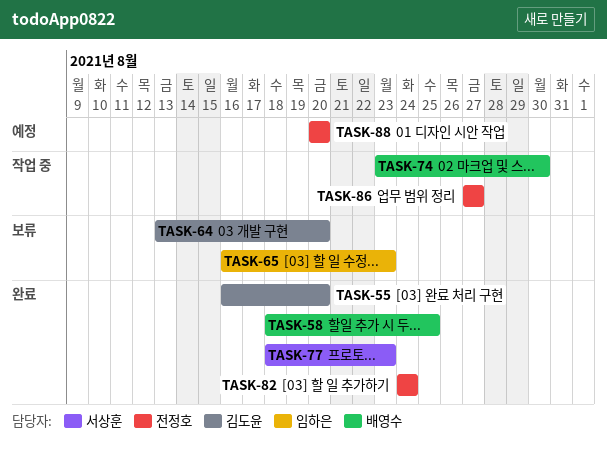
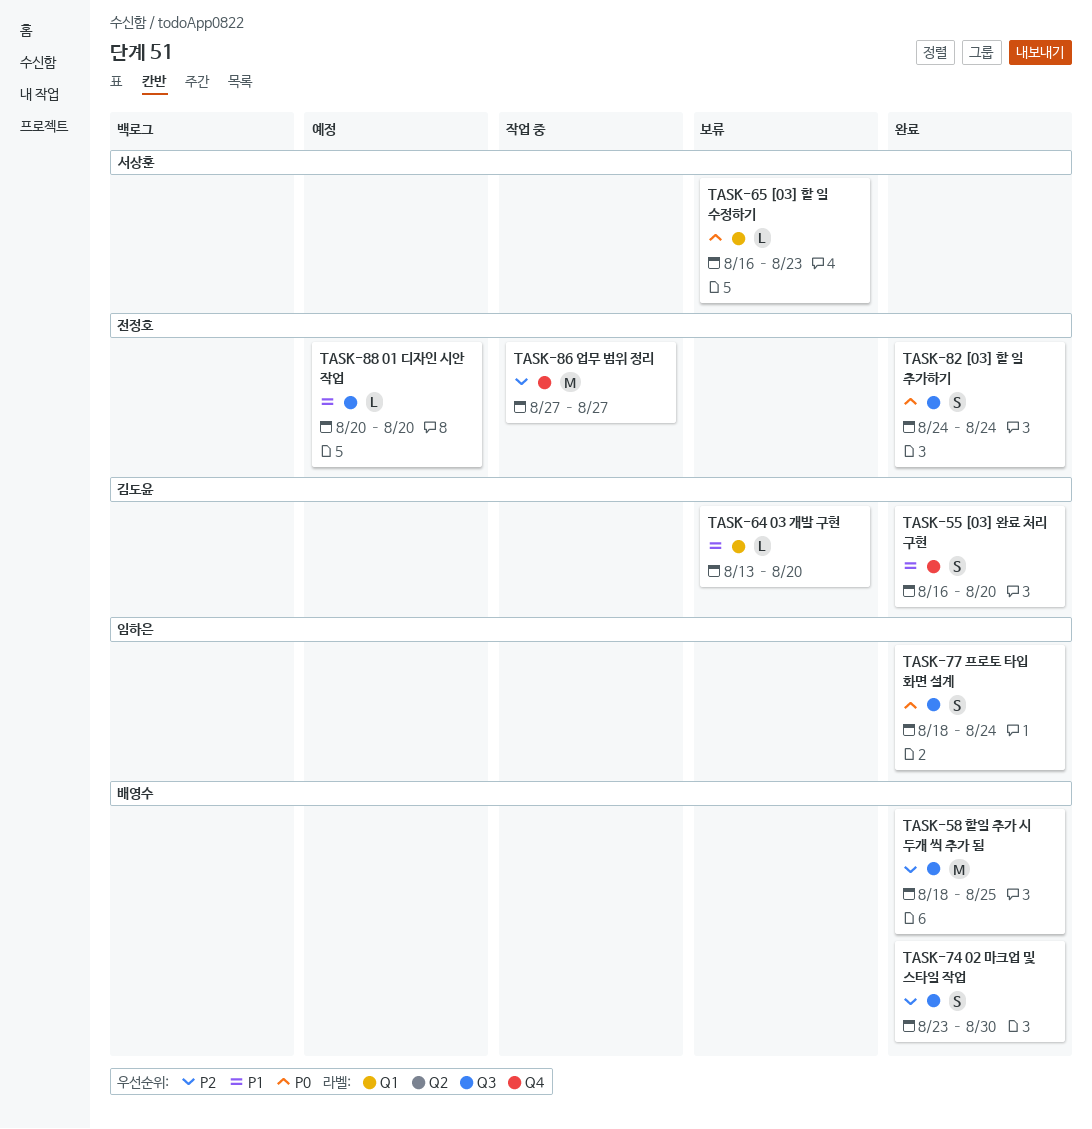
TASK-65, owner: 임하은 -> 서상훈
TASK-74, status: 작업 중 -> 완료
TASK-77, owner: 서상훈 -> 임하은
TASK-77, due: Aug 23 -> Aug 24

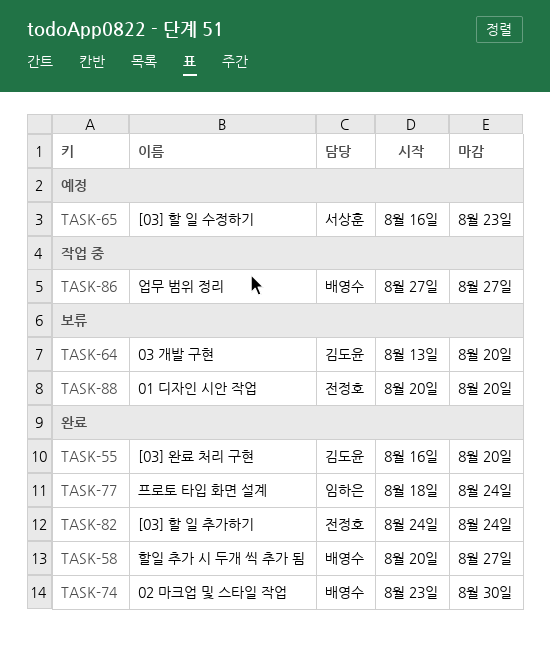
TASK-58, start: Aug 18 -> Aug 20
TASK-58, due: Aug 25 -> Aug 27
TASK-65, status: 보류 -> 예정
TASK-86, owner: 전정호 -> 배영수
TASK-88, status: 예정 -> 보류

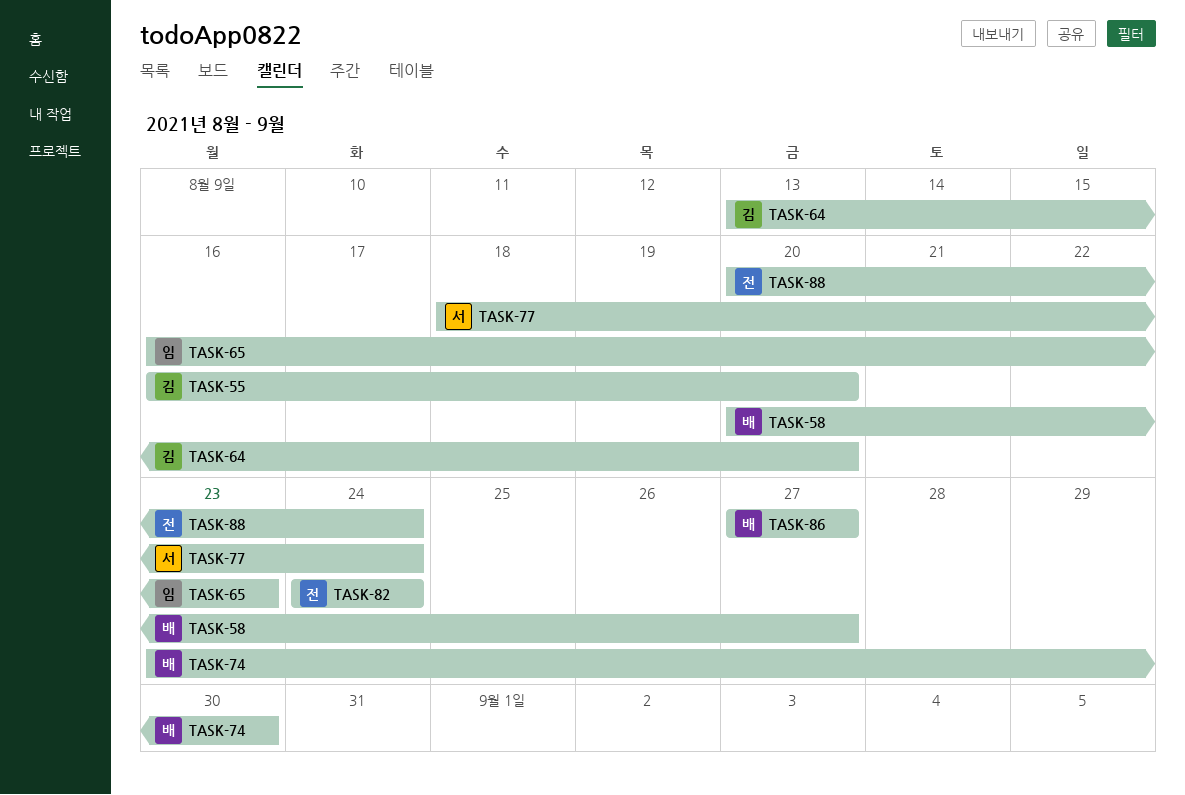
TASK-65, owner: 서상훈 -> 임하은
TASK-77, owner: 임하은 -> 서상훈
TASK-88, due: Aug 20 -> Aug 24

